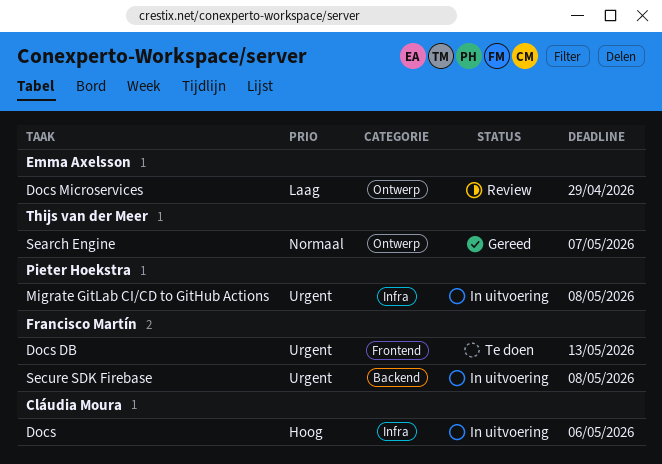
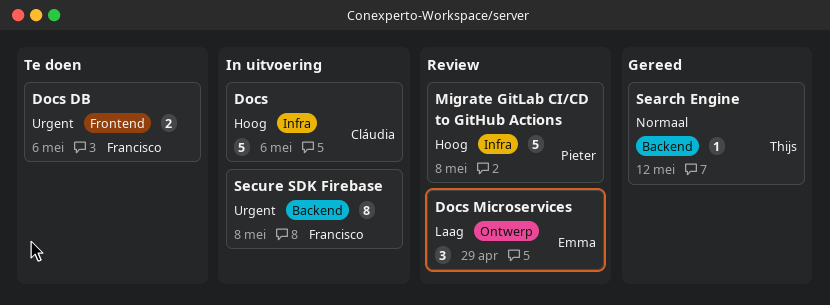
Docs DB, due: May 13 -> May 6
Migrate GitLab CI/CD to GitHub Actions, status: In uitvoering -> Review
Migrate GitLab CI/CD to GitHub Actions, priority: Urgent -> Hoog
Search Engine, label: Ontwerp -> Backend
Search Engine, due: May 7 -> May 12

